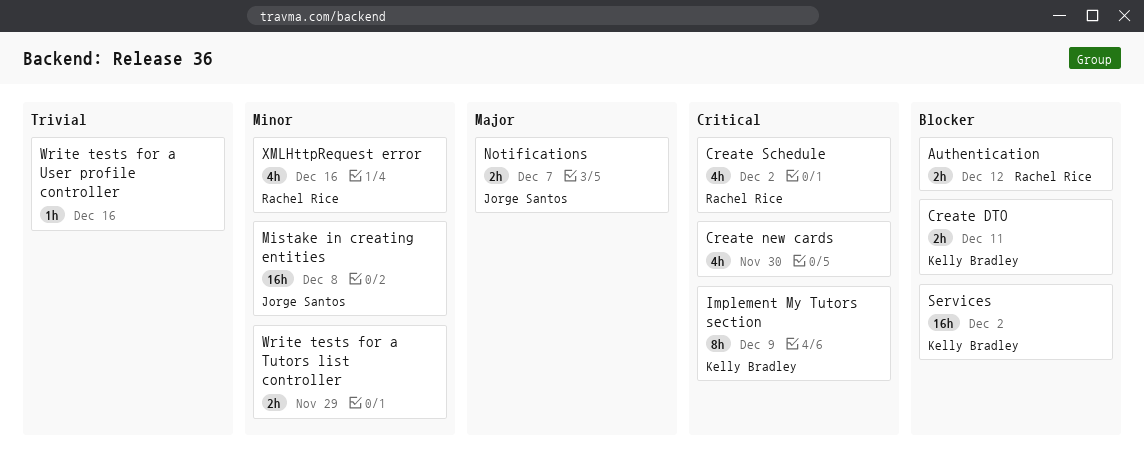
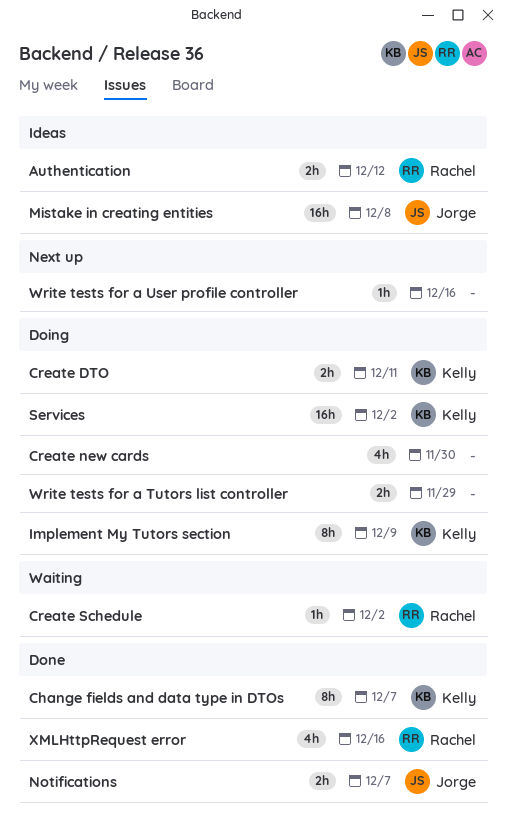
Change fields and data type in DTOs: none -> present
Create Schedule, estimate: 4h -> 1h

